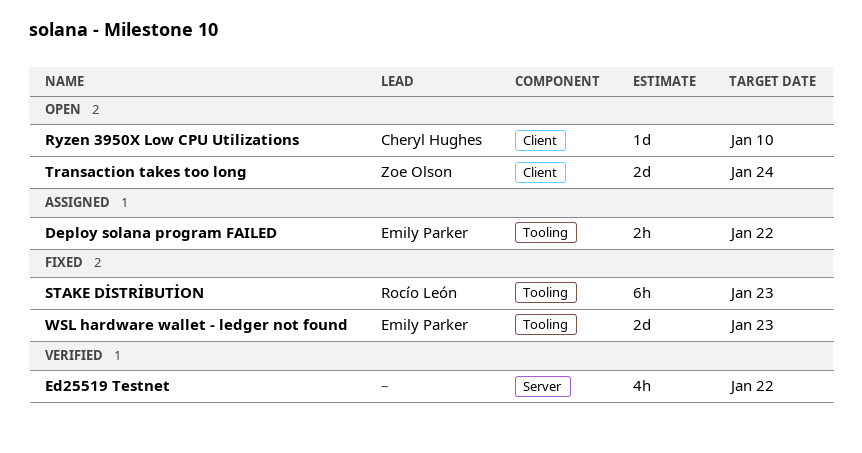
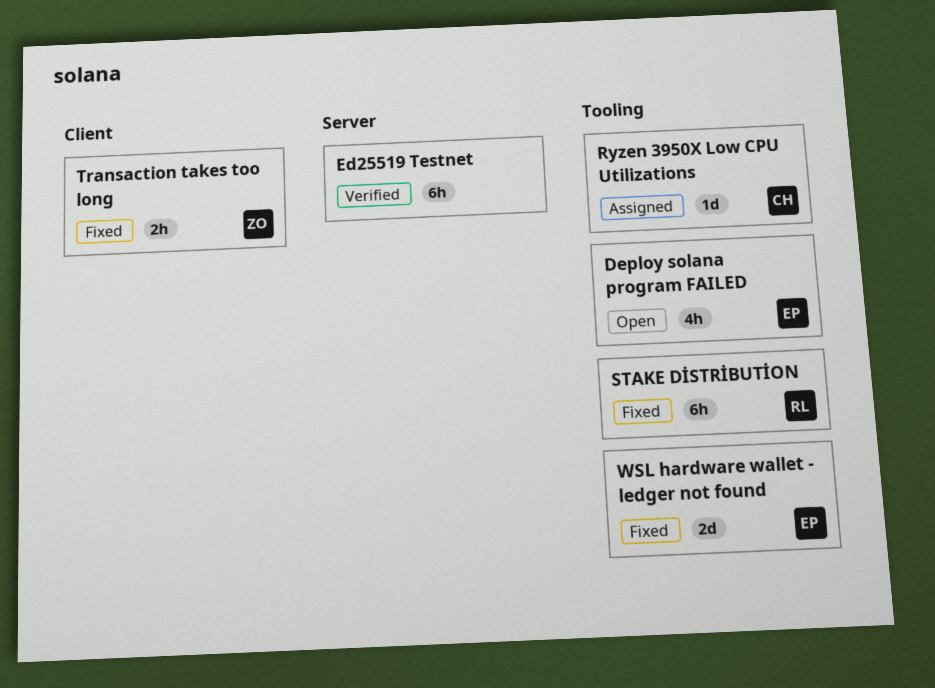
Deploy solana program FAILED, status: Assigned -> Open
Deploy solana program FAILED, estimate: 2h -> 4h
Ed25519 Testnet, estimate: 4h -> 6h
Ryzen 3950X Low CPU Utilizations, status: Open -> Assigned
Ryzen 3950X Low CPU Utilizations, label: Client -> Tooling
Transaction takes too long, status: Open -> Fixed
Transaction takes too long, estimate: 2d -> 2h

